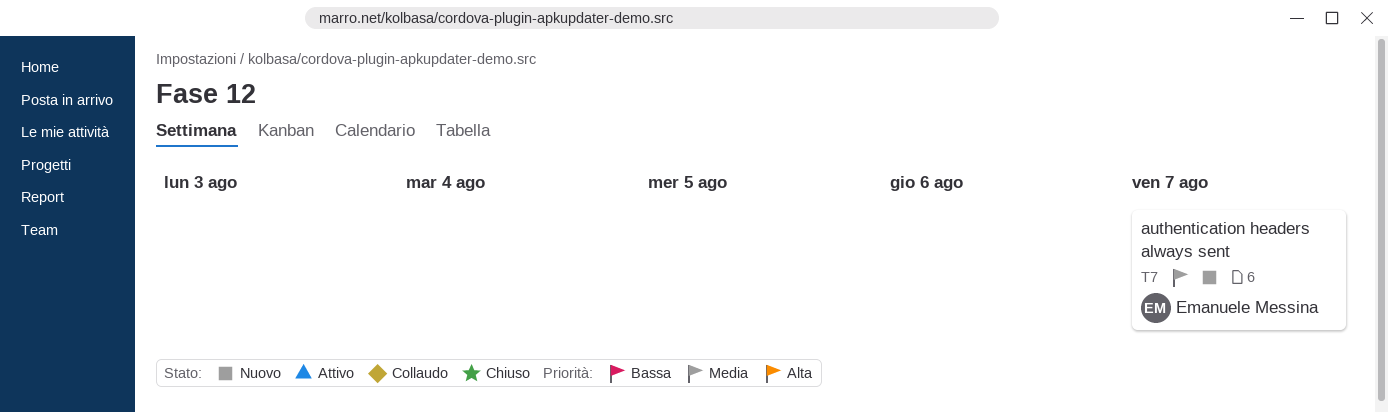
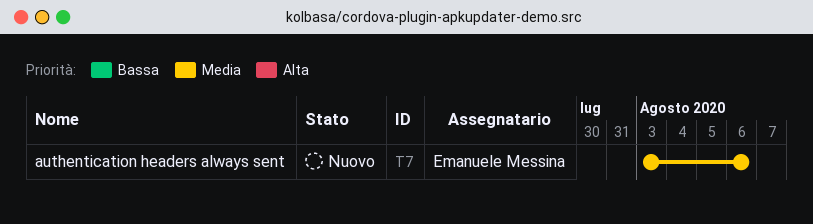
T7, due: Aug 7 -> Aug 6

